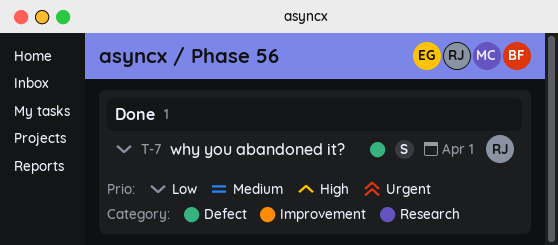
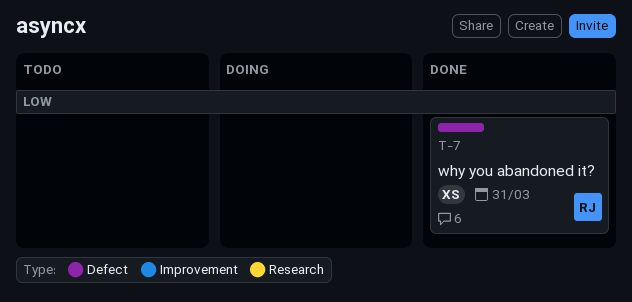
T-7, estimate: S -> XS
T-7, due: Apr 1 -> Mar 31

